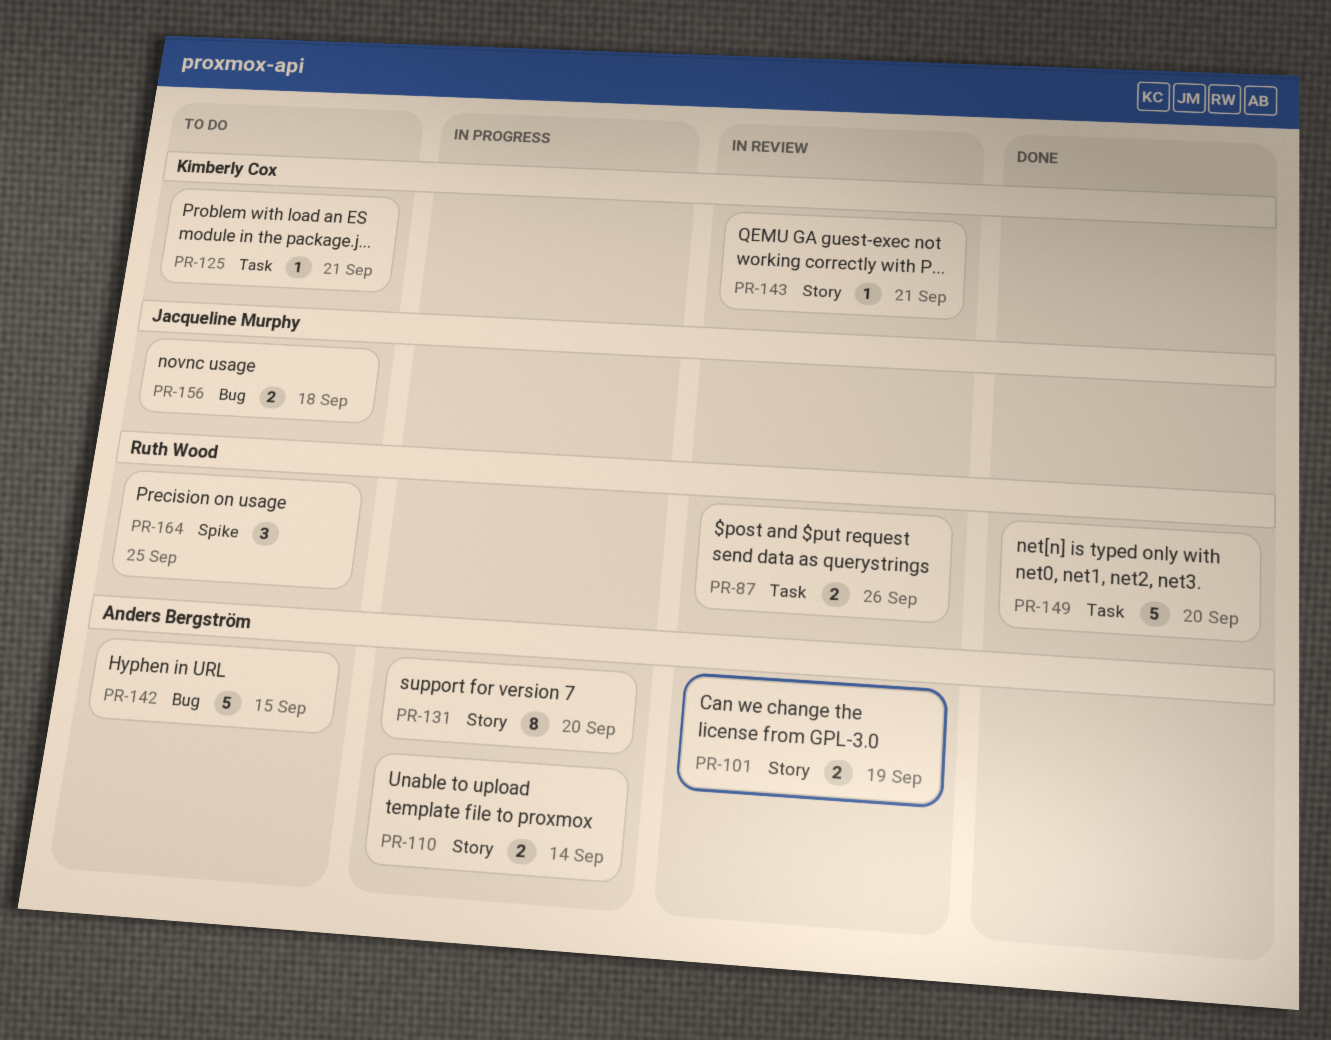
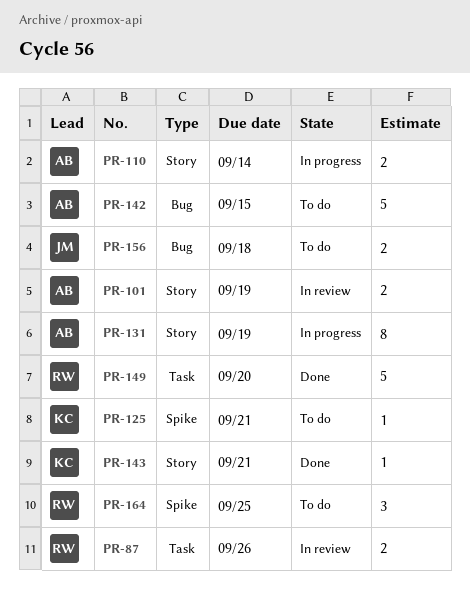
PR-125, label: Task -> Spike
PR-131, due: Sep 20 -> Sep 19
PR-143, status: In review -> Done

